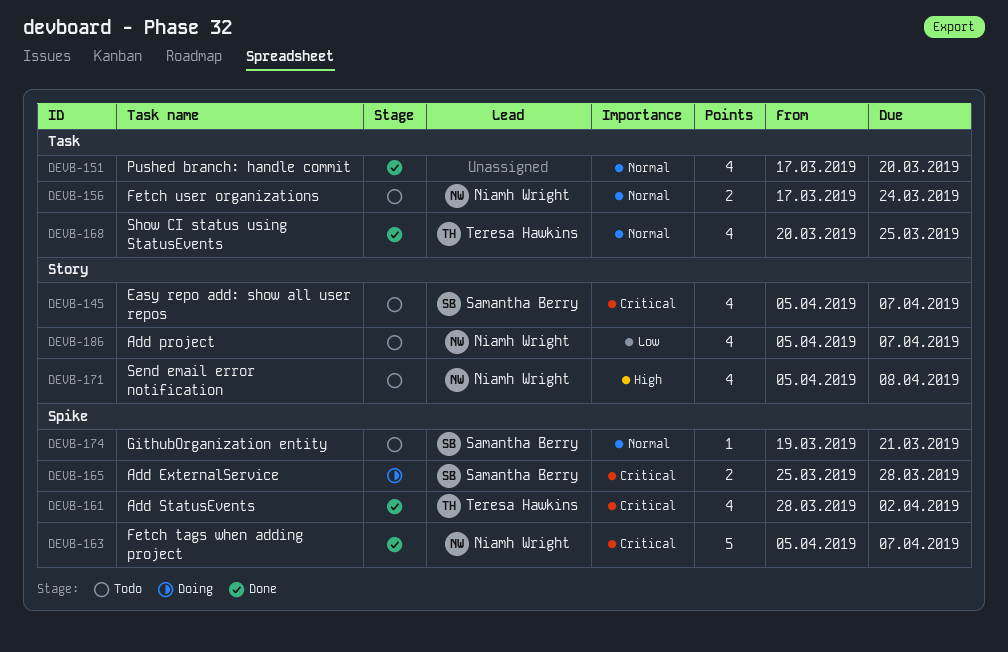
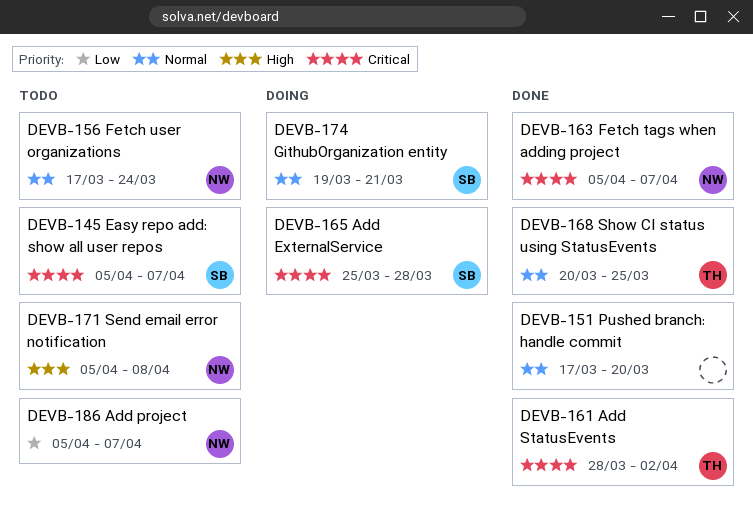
DEVB-174, status: Todo -> Doing

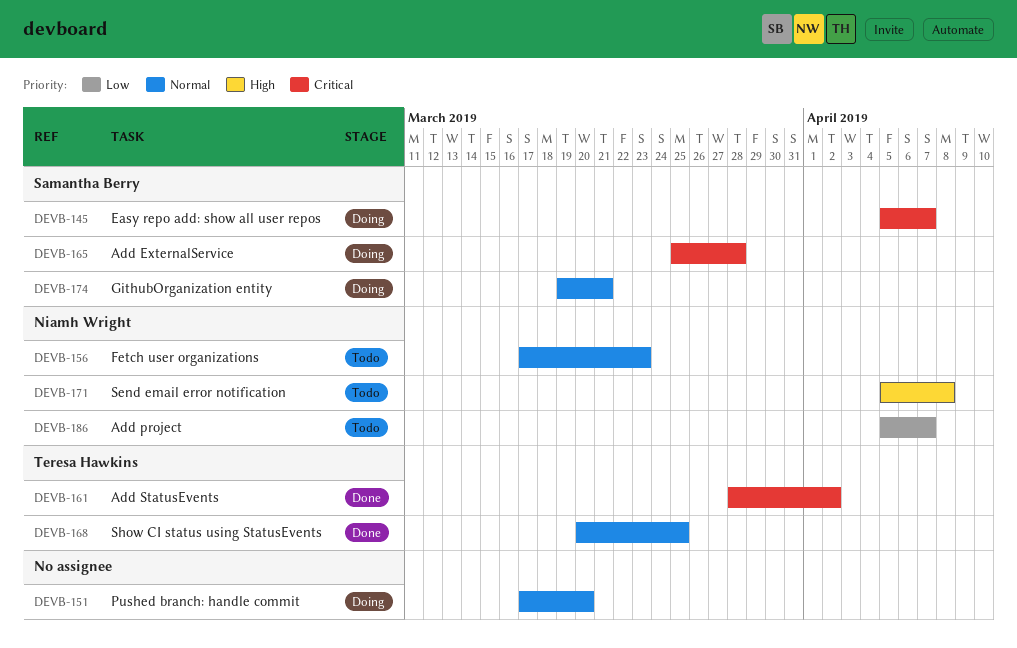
DEVB-145, status: Todo -> Doing
DEVB-151, status: Done -> Doing
DEVB-156, due: Mar 24 -> Mar 23
DEVB-163: present -> none

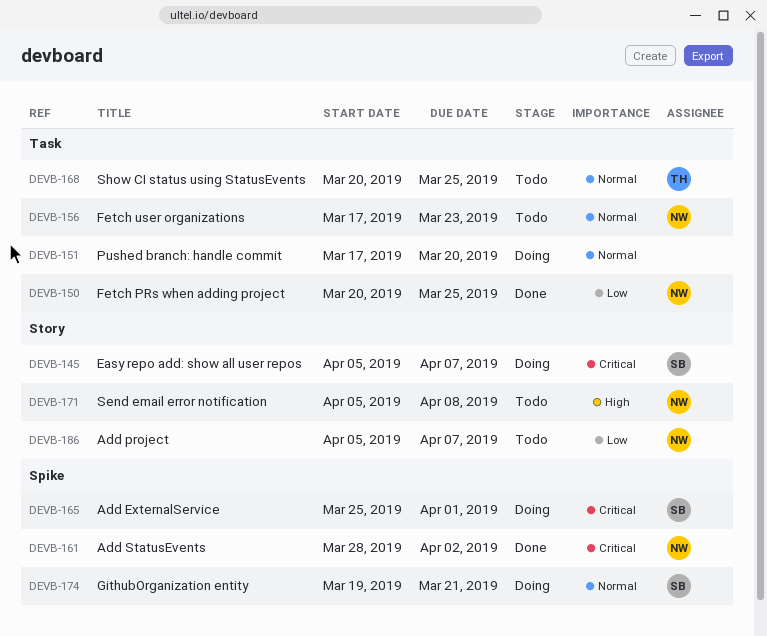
DEVB-150: none -> present
DEVB-161, owner: Teresa Hawkins -> Niamh Wright
DEVB-165, due: Mar 28 -> Apr 1
DEVB-168, status: Done -> Todo

